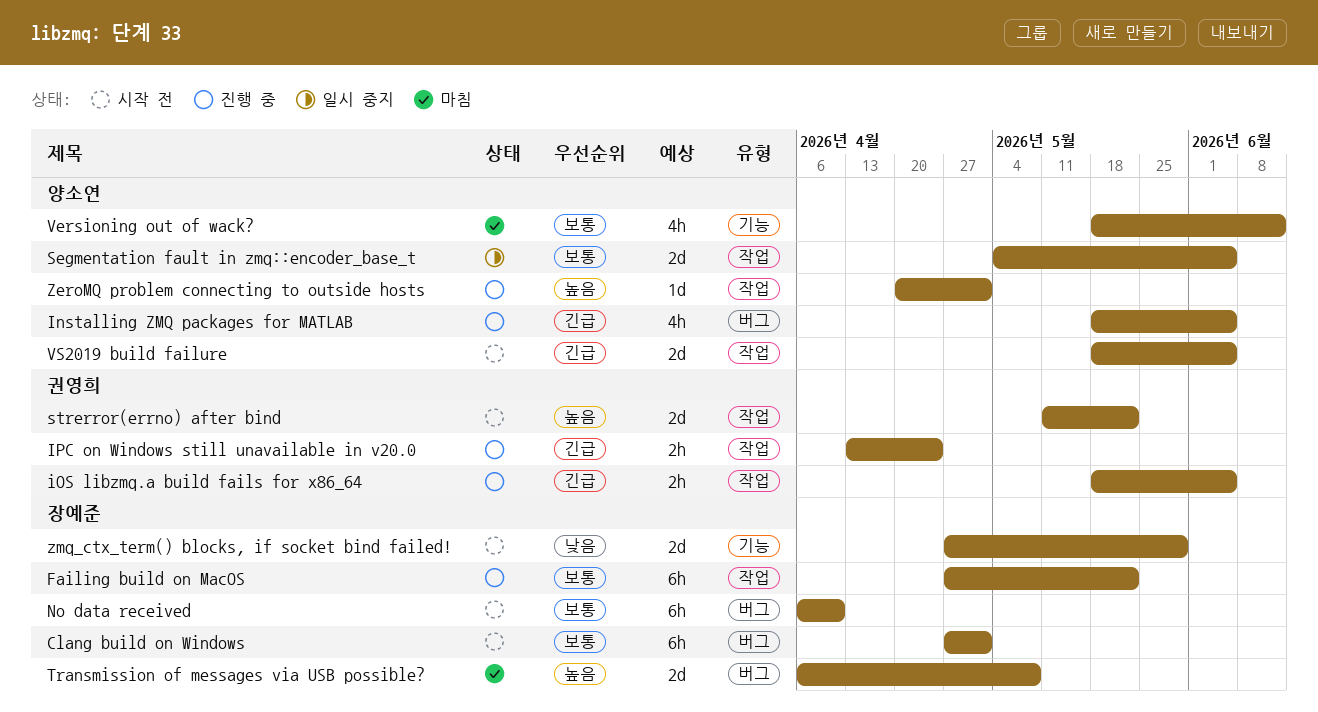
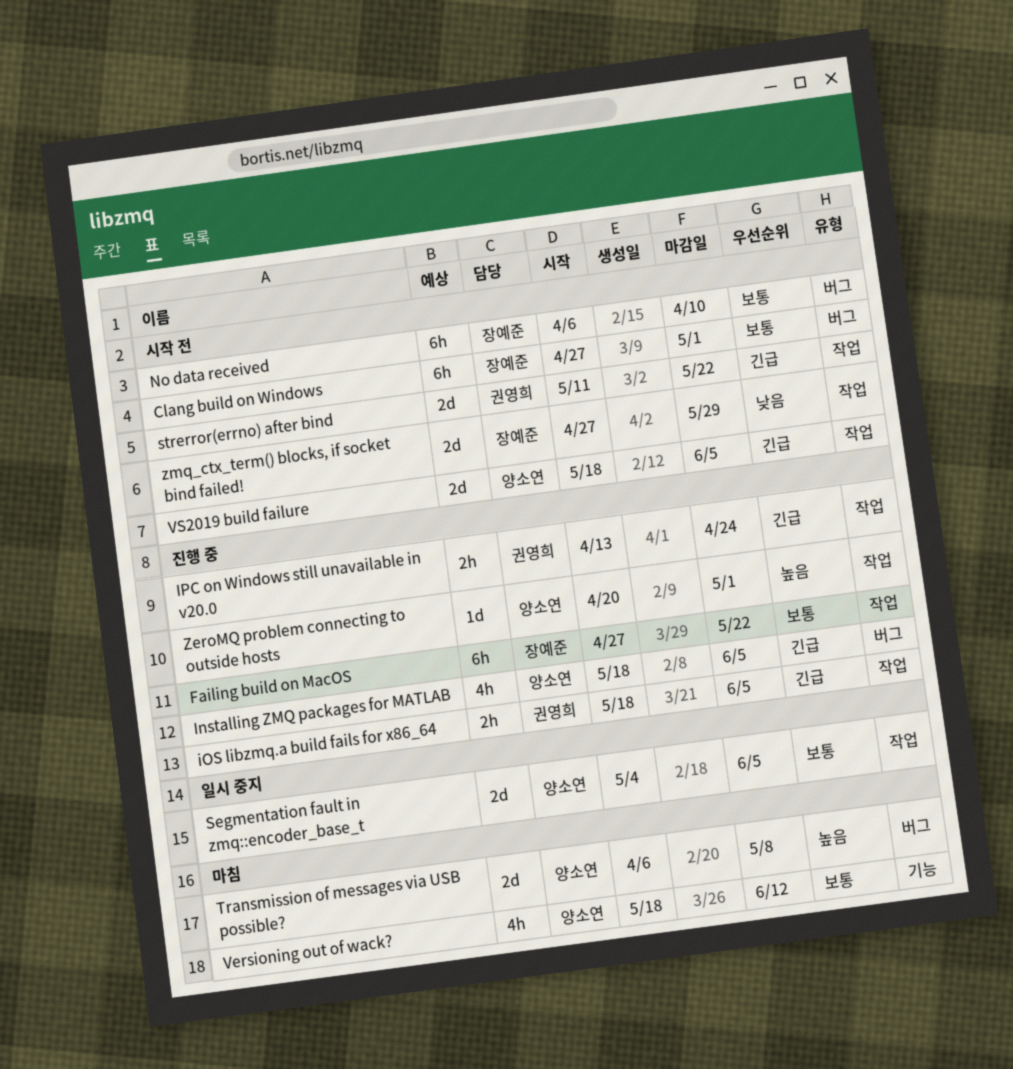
strerror(errno) after bind, priority: 높음 -> 긴급
Transmission of messages via USB possible?, owner: 장예준 -> 양소연
zmq_ctx_term() blocks, if socket bind failed!, label: 기능 -> 작업

